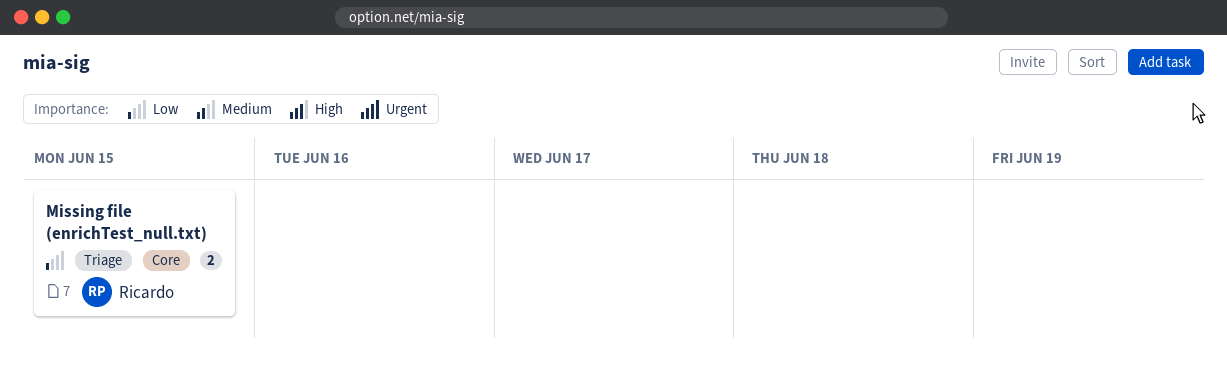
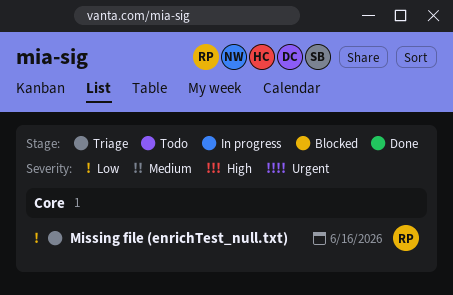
Missing file (enrichTest_null.txt), due: Jun 15 -> Jun 16

